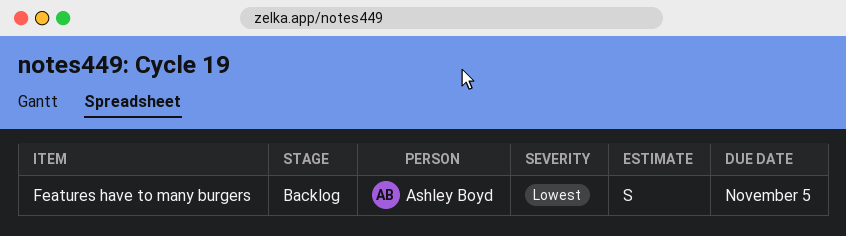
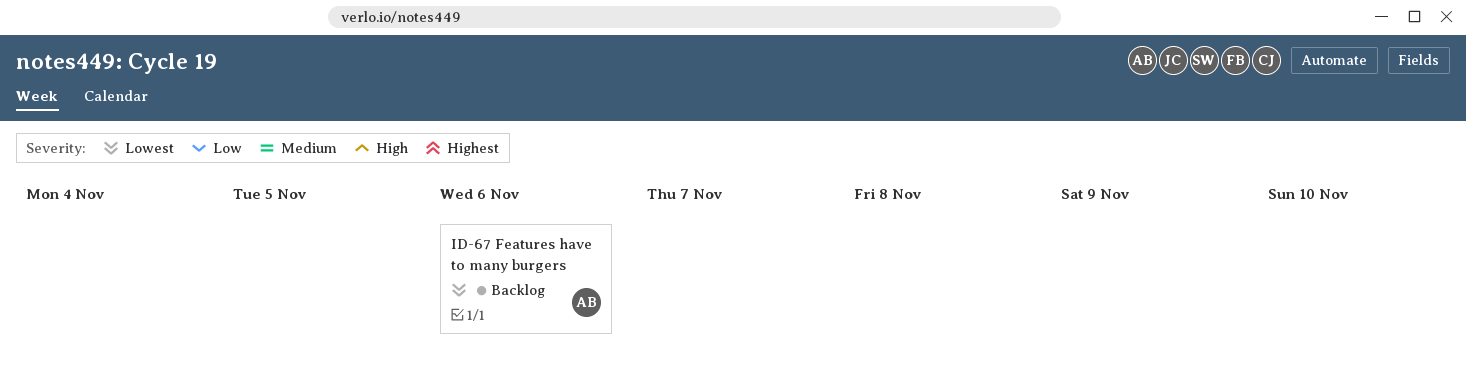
Features have to many burgers, due: Nov 5 -> Nov 6

